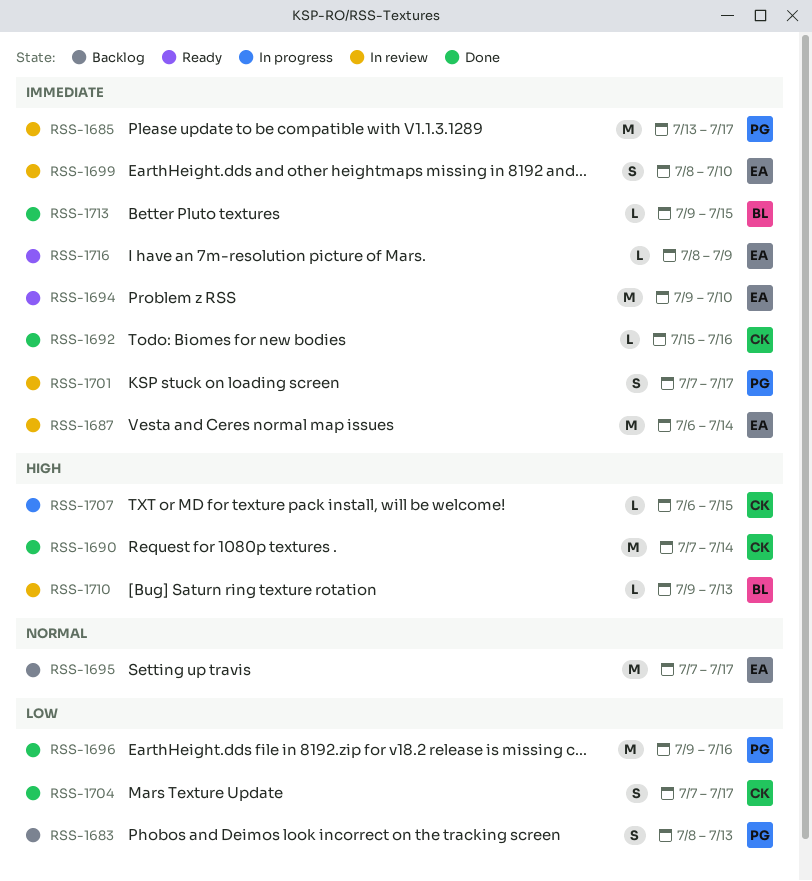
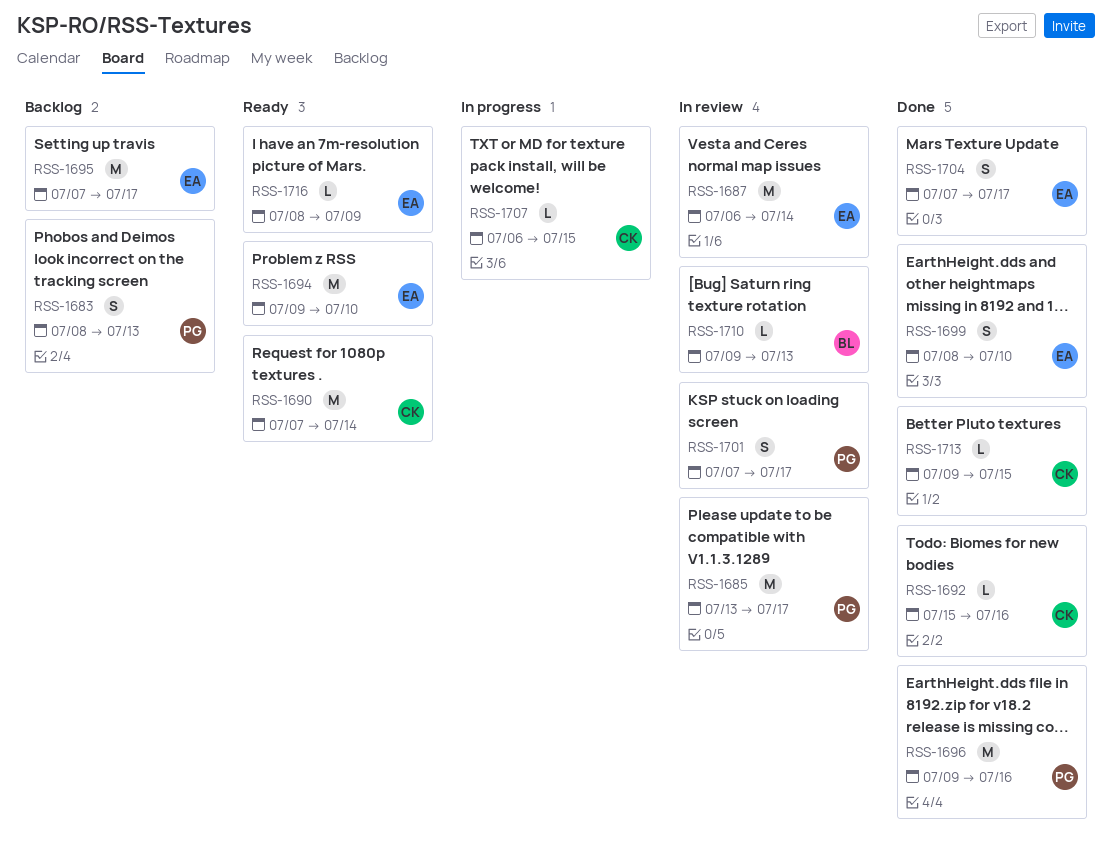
RSS-1690, status: Done -> Ready
RSS-1699, status: In review -> Done
RSS-1704, owner: CK -> EA
RSS-1713, owner: BL -> CK

